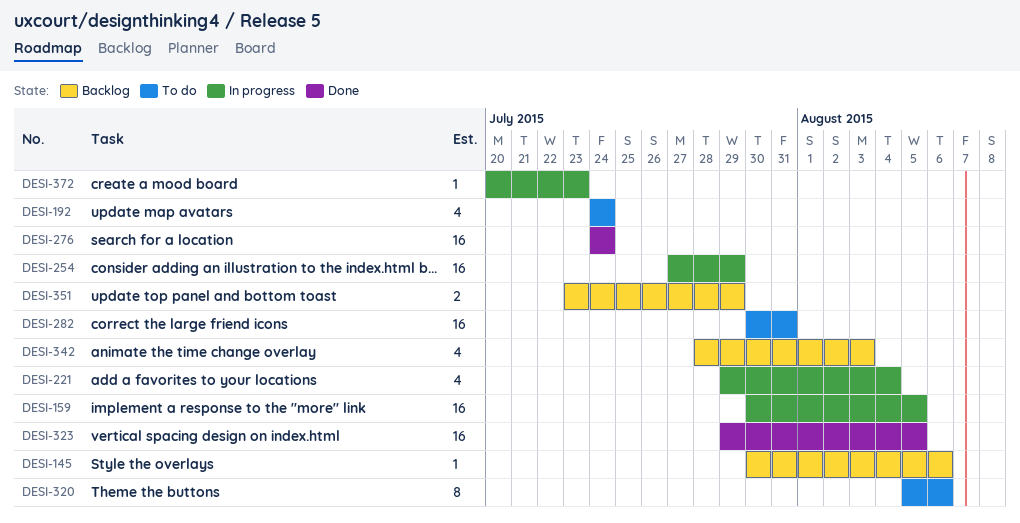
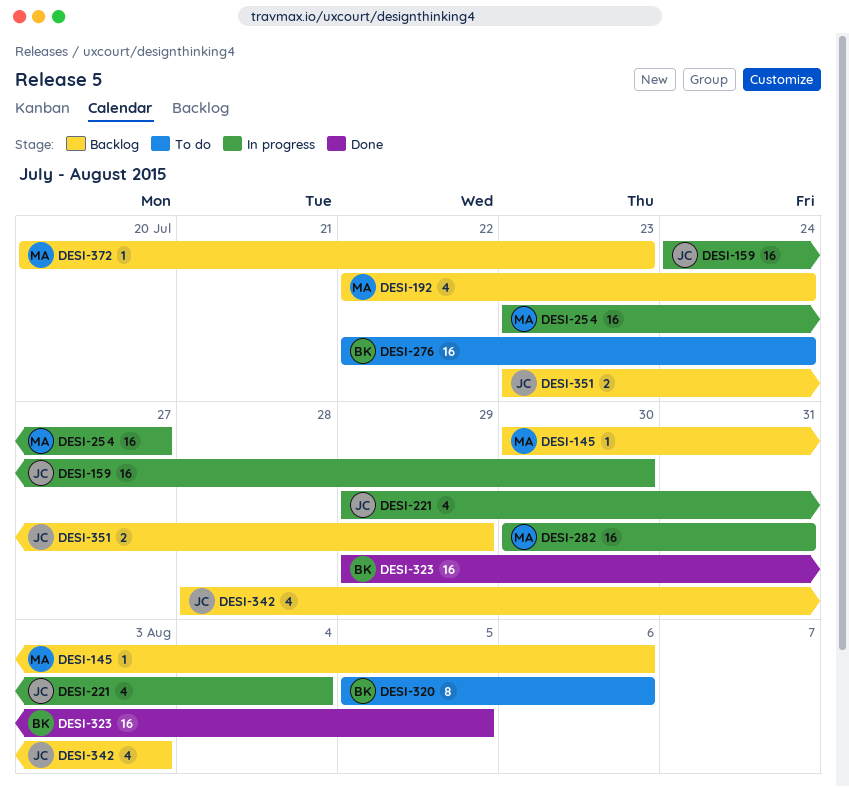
DESI-159, start: Jul 30 -> Jul 24
DESI-159, due: Aug 5 -> Jul 30
DESI-192, status: To do -> Backlog
DESI-192, start: Jul 24 -> Jul 22
DESI-254, start: Jul 27 -> Jul 23
DESI-254, due: Jul 29 -> Jul 27
DESI-276, status: Done -> To do
DESI-276, start: Jul 24 -> Jul 22
DESI-282, status: To do -> In progress
DESI-372, status: In progress -> Backlog

